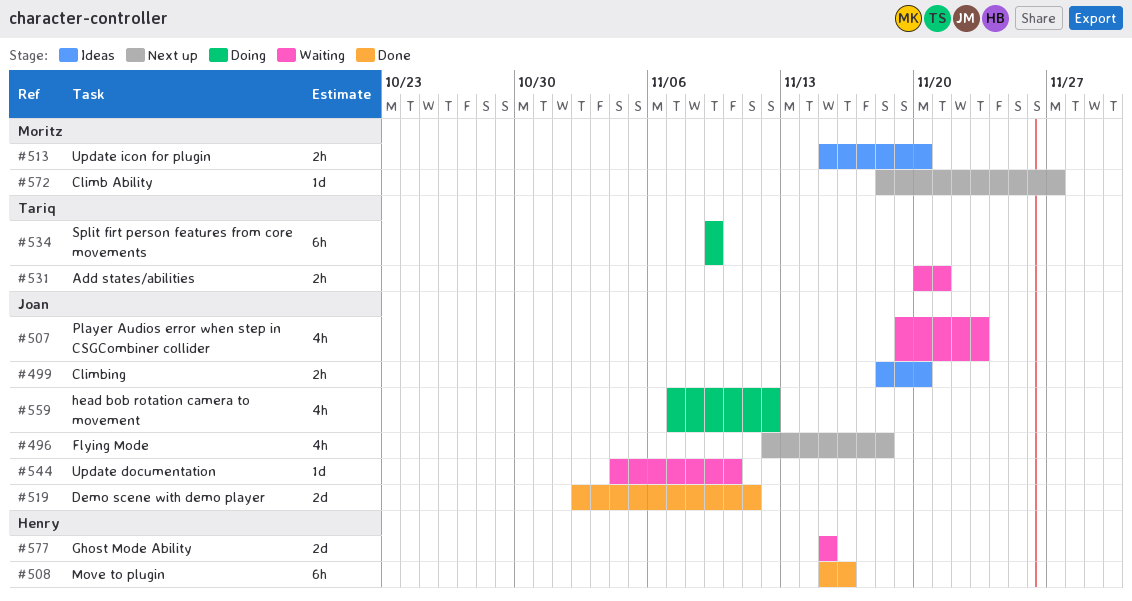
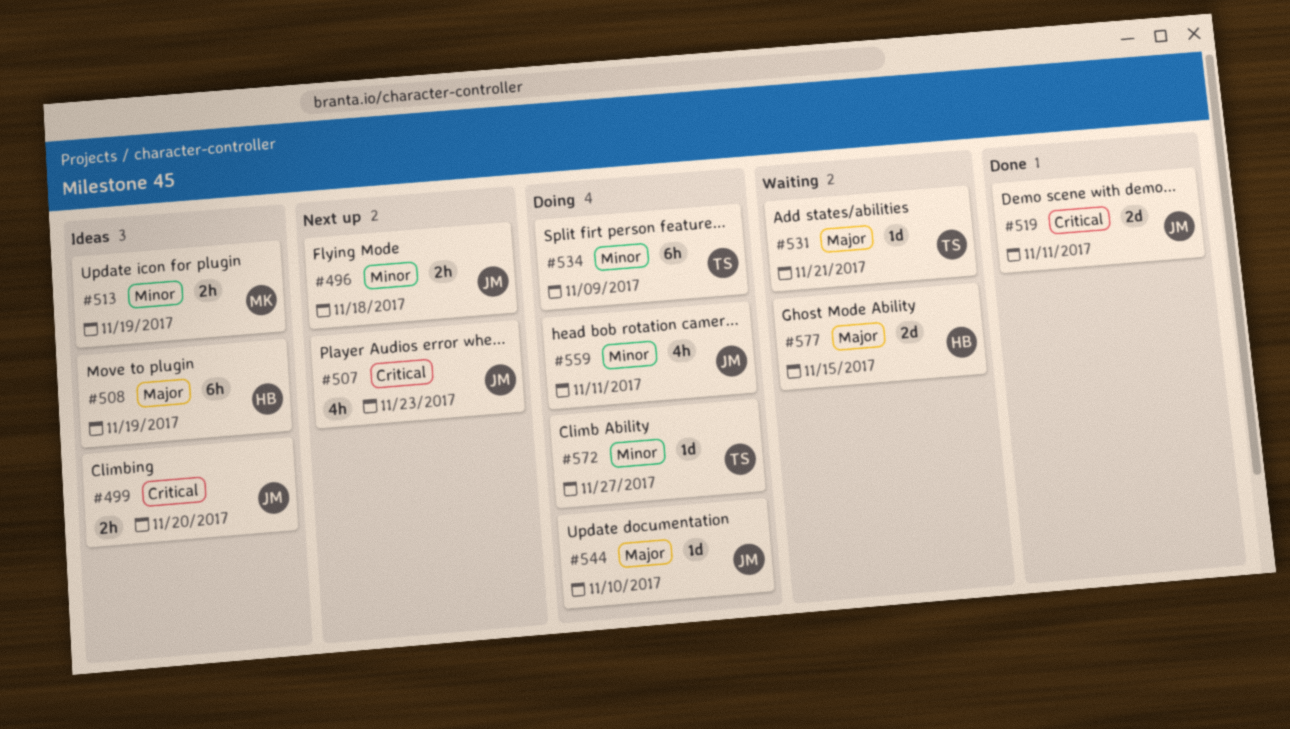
#496, estimate: 4h -> 2h
#507, status: Waiting -> Next up
#508, status: Done -> Ideas
#508, due: Nov 16 -> Nov 19
#513, due: Nov 20 -> Nov 19
#531, estimate: 2h -> 1d
#544, status: Waiting -> Doing
#559, due: Nov 12 -> Nov 11
#572, status: Next up -> Doing
#572, owner: Moritz -> Tariq

